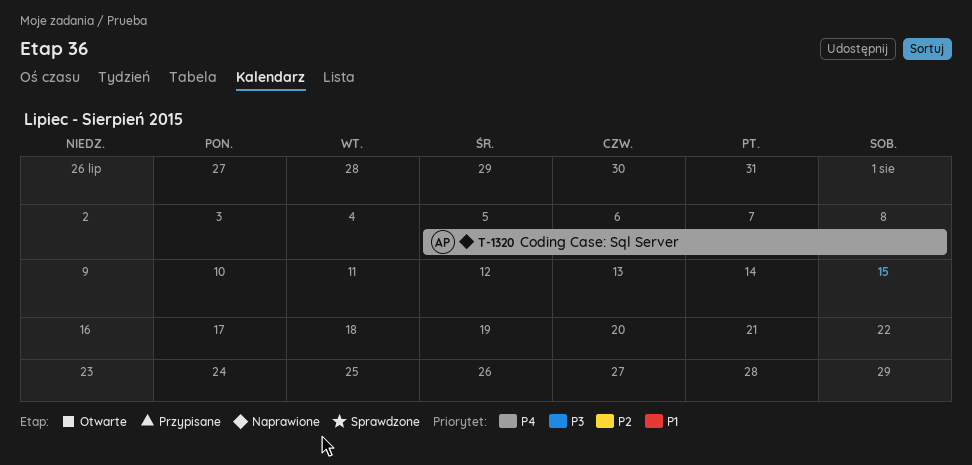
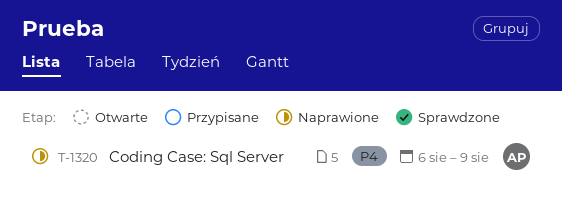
T-1320, start: Aug 5 -> Aug 6
T-1320, due: Aug 8 -> Aug 9

